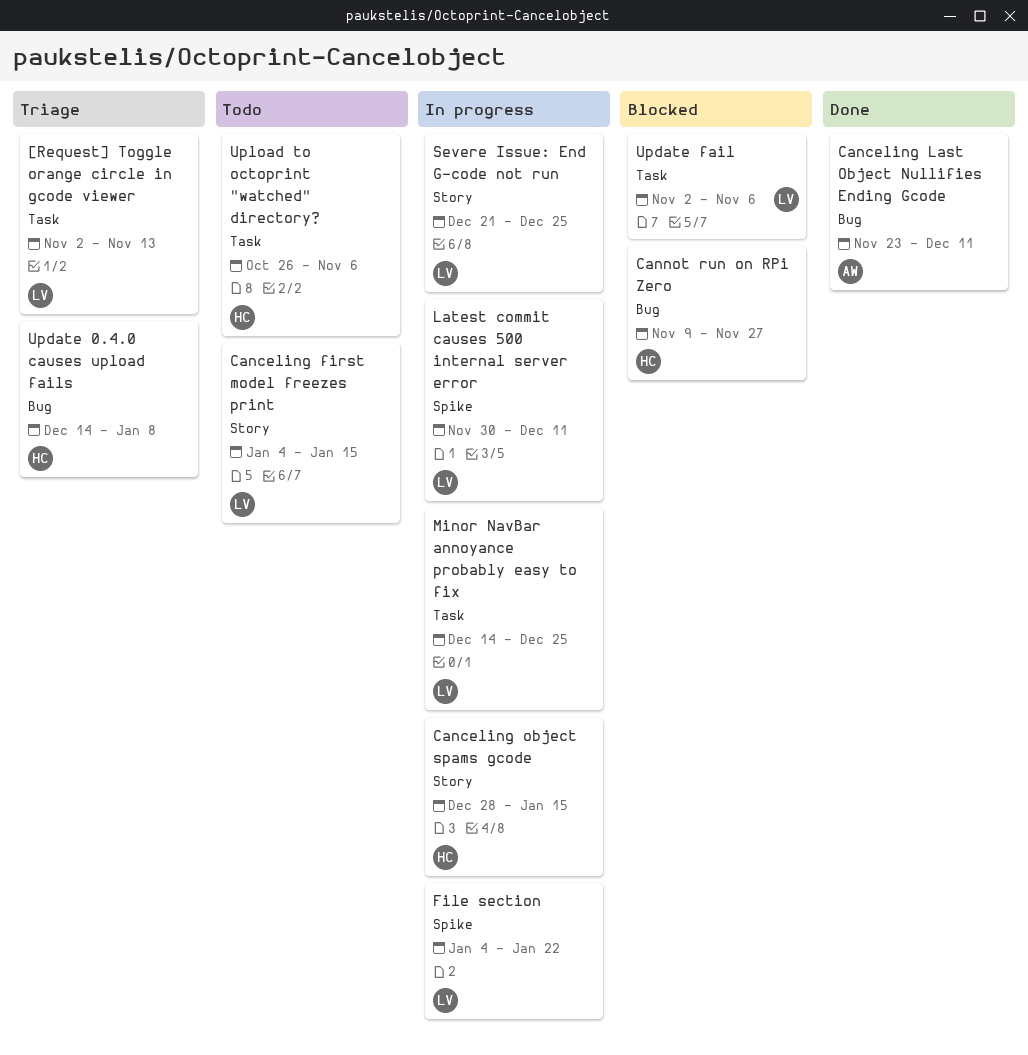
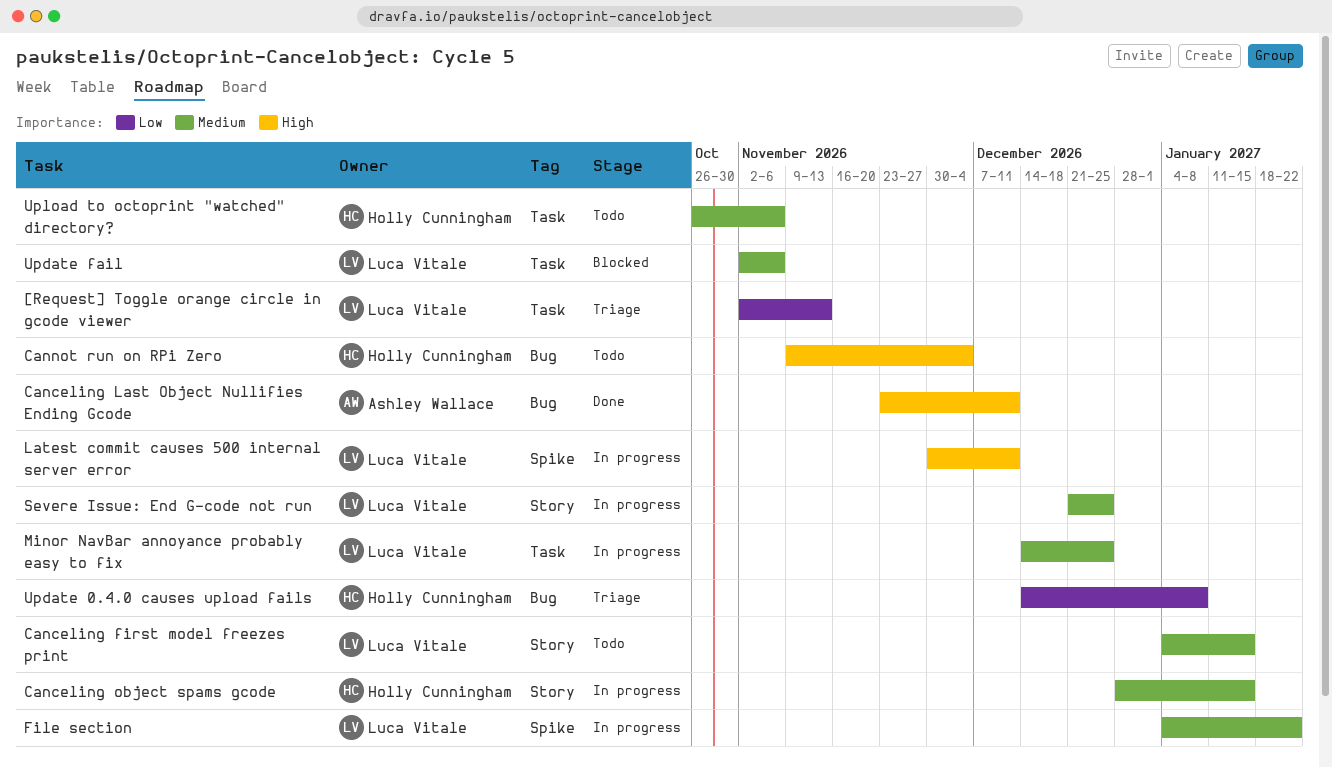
Cannot run on RPi Zero, status: Blocked -> Todo
Cannot run on RPi Zero, due: Nov 27 -> Dec 4

